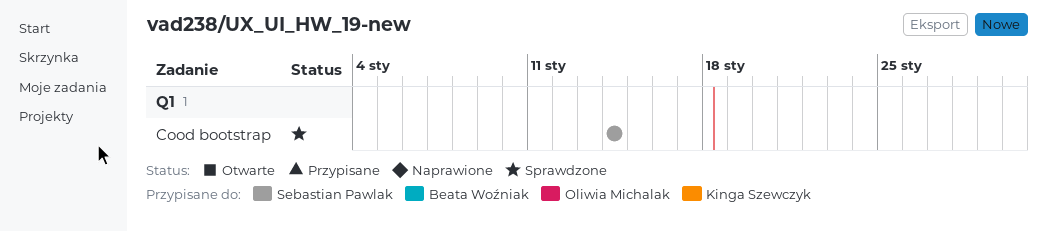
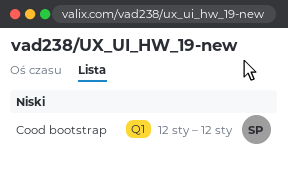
Cood bootstrap, start: Jan 14 -> Jan 12
Cood bootstrap, due: Jan 14 -> Jan 12

